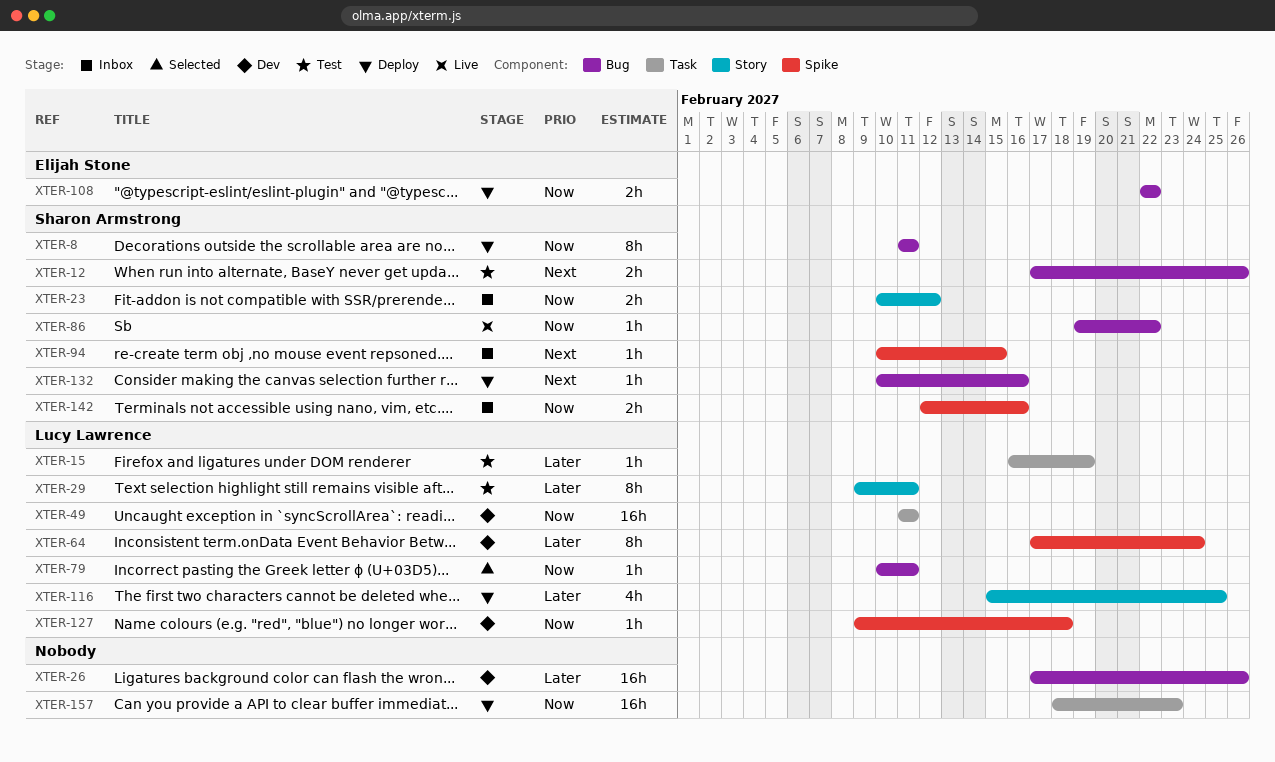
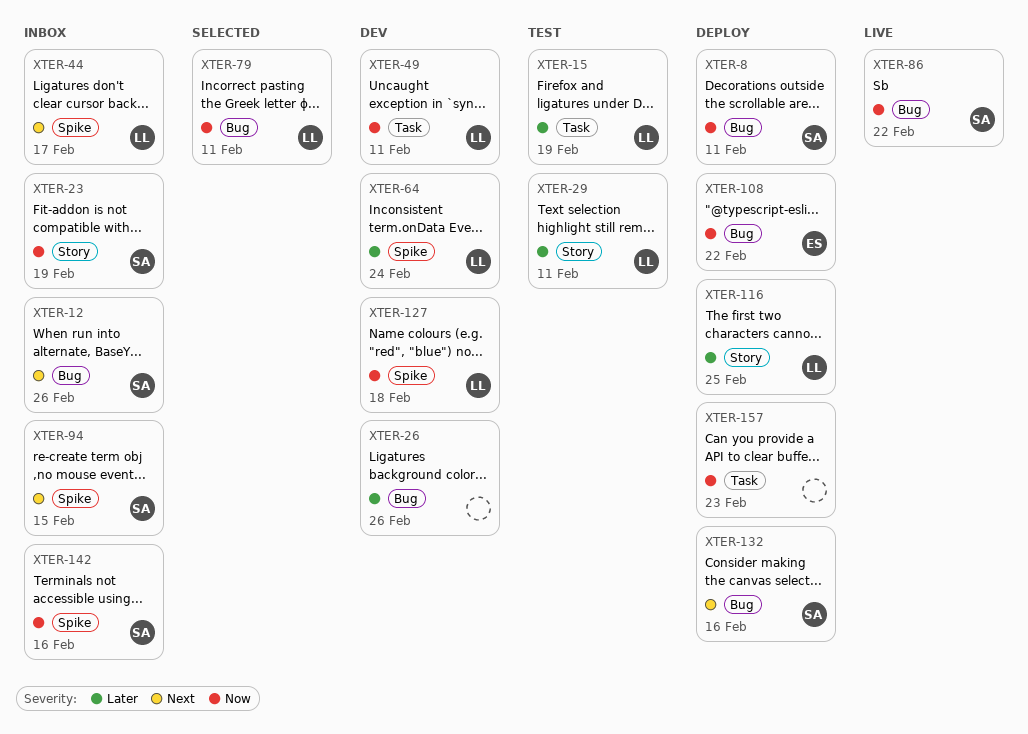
XTER-12, status: Test -> Inbox
XTER-23, due: Feb 12 -> Feb 19
XTER-44: none -> present

